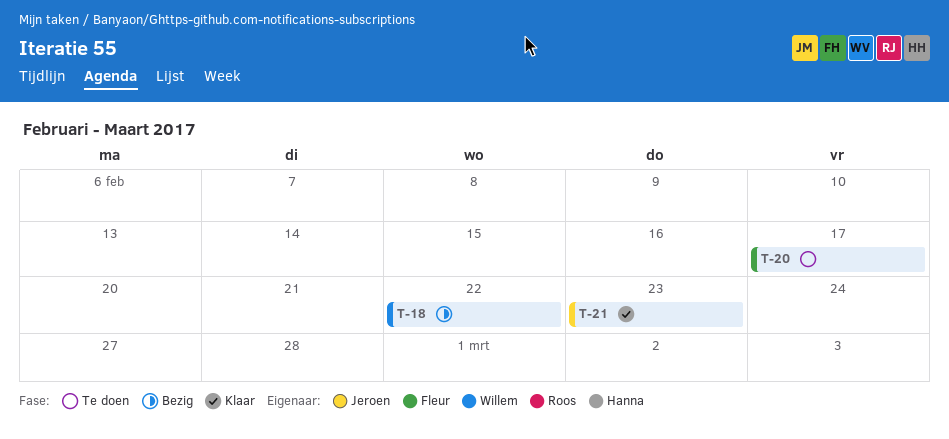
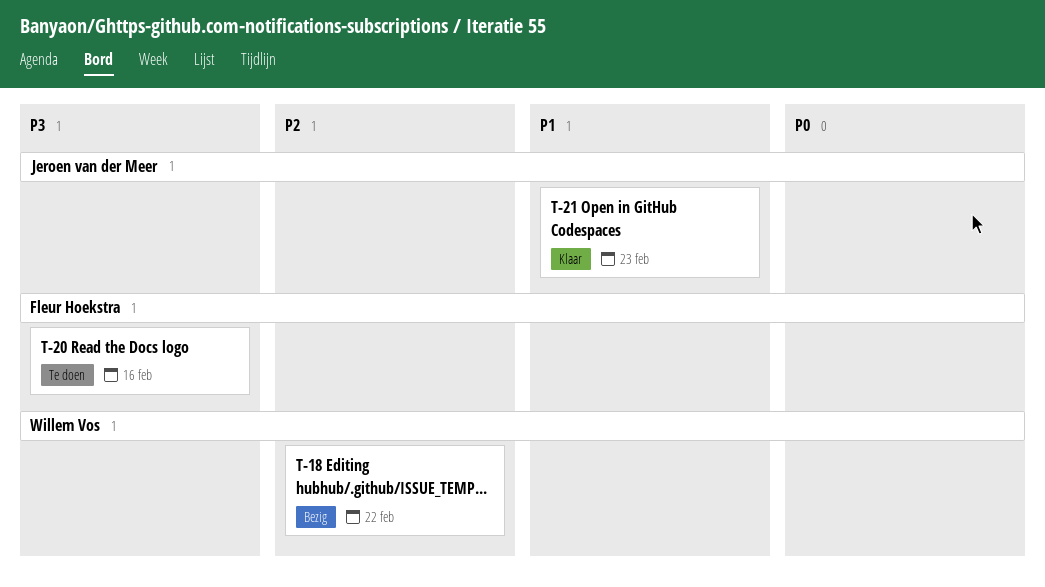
T-20, due: Feb 17 -> Feb 16

